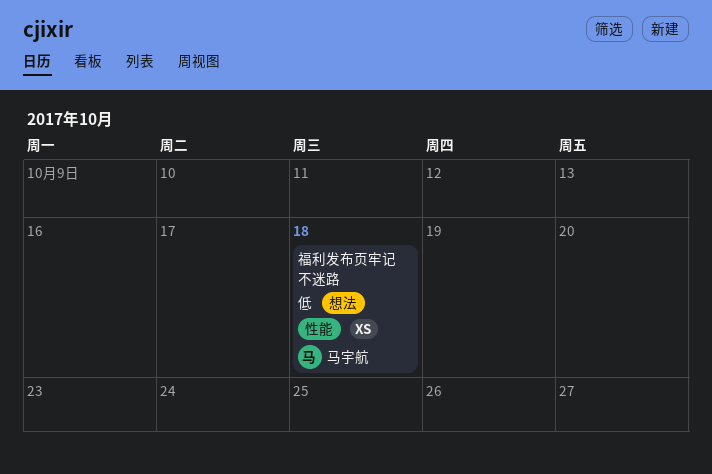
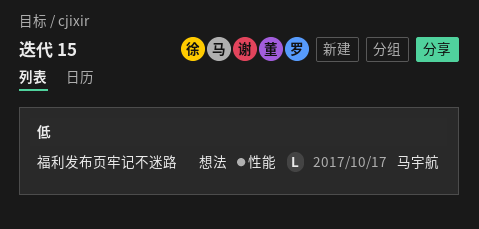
福利发布页牢记不迷路, estimate: XS -> L
福利发布页牢记不迷路, due: Oct 18 -> Oct 17

